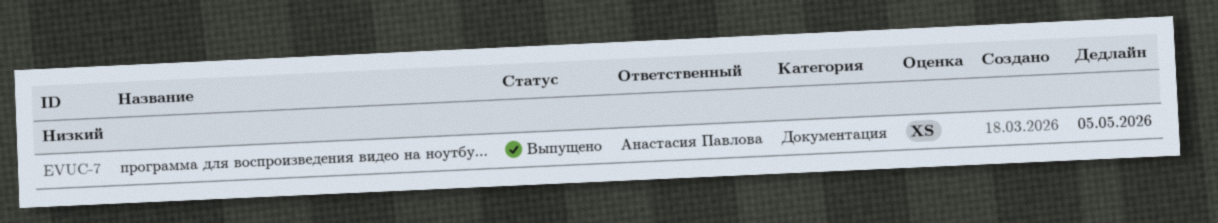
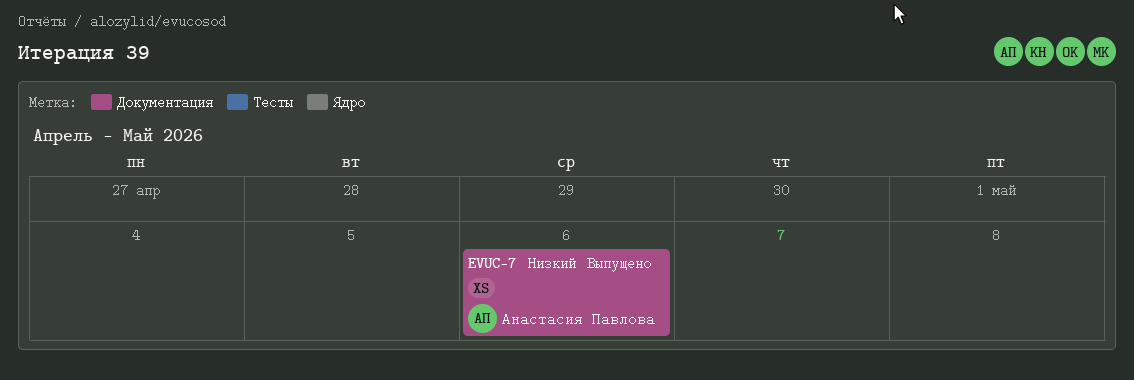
EVUC-7, due: May 5 -> May 6

